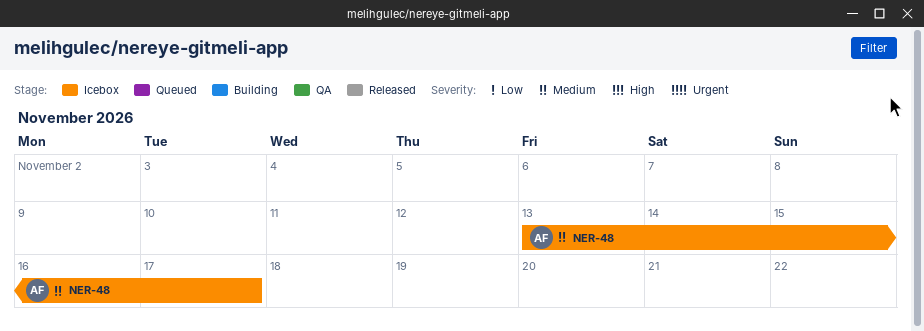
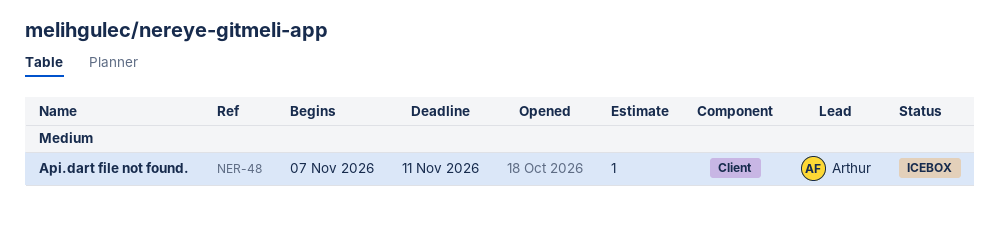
NER-48, start: Nov 13 -> Nov 7
NER-48, due: Nov 17 -> Nov 11

